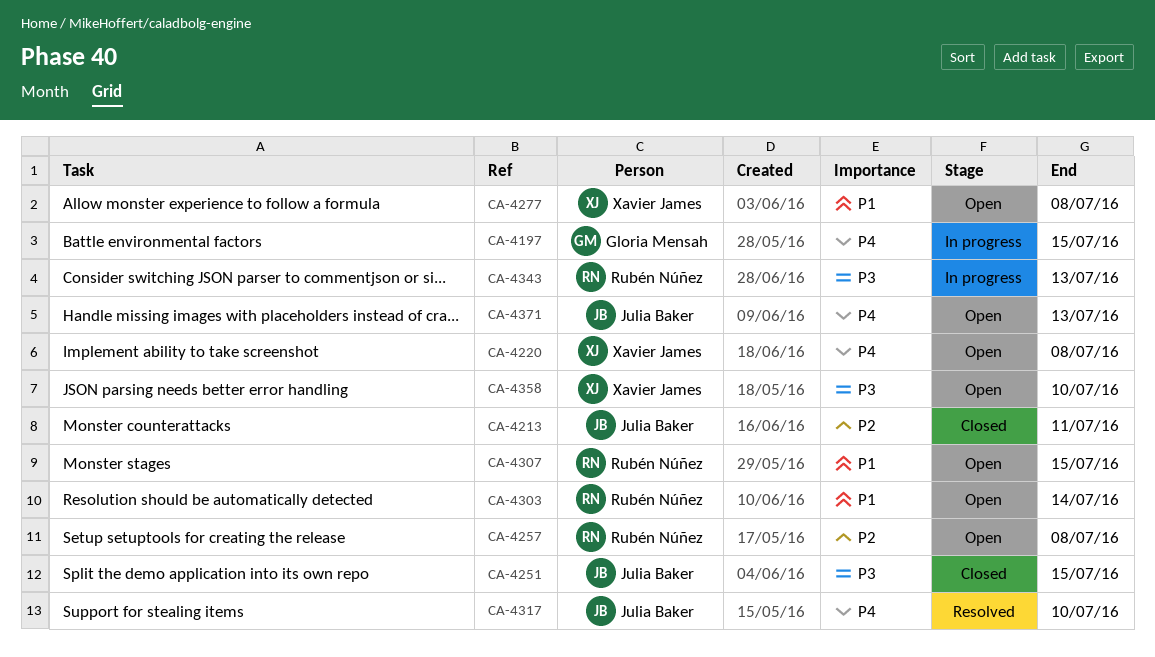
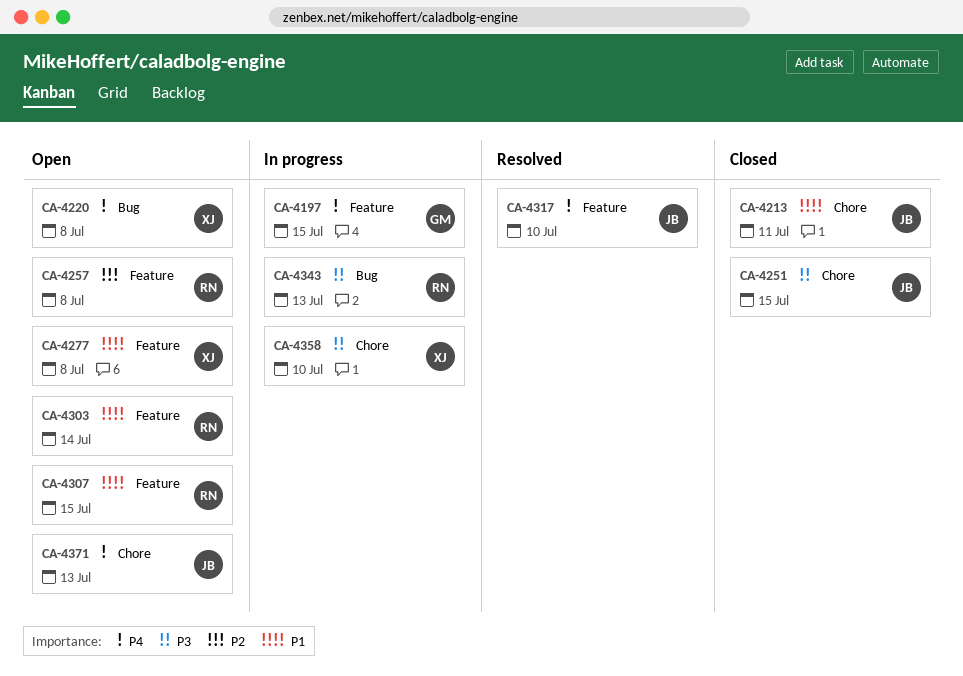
CA-4213, priority: P2 -> P1
CA-4358, status: Open -> In progress

